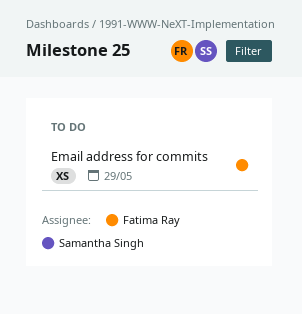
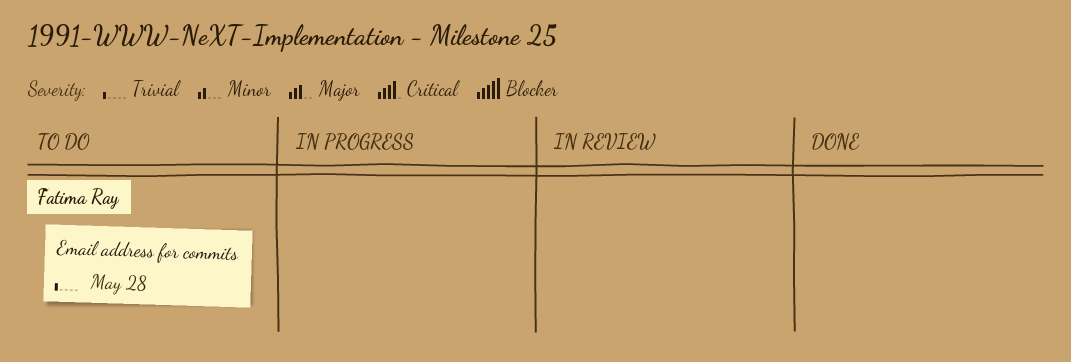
Email address for commits, due: May 29 -> May 28

